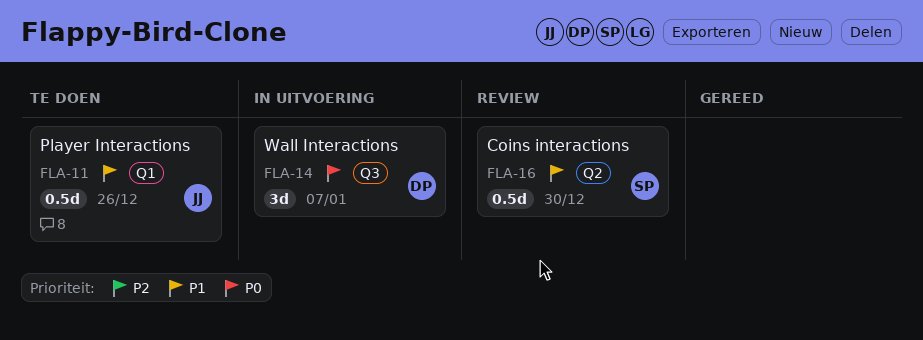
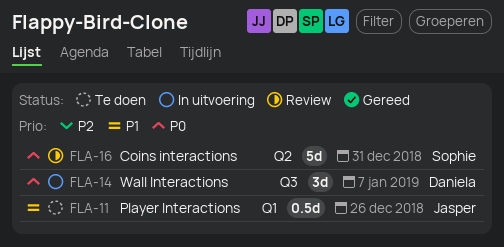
FLA-16, priority: P1 -> P0
FLA-16, estimate: 0.5d -> 5d
FLA-16, due: Dec 30 -> Dec 31

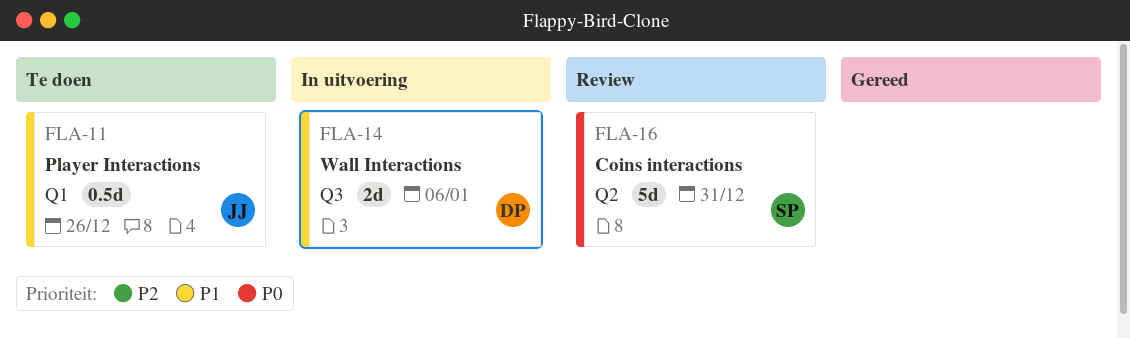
FLA-14, priority: P0 -> P1
FLA-14, estimate: 3d -> 2d
FLA-14, due: Jan 7 -> Jan 6

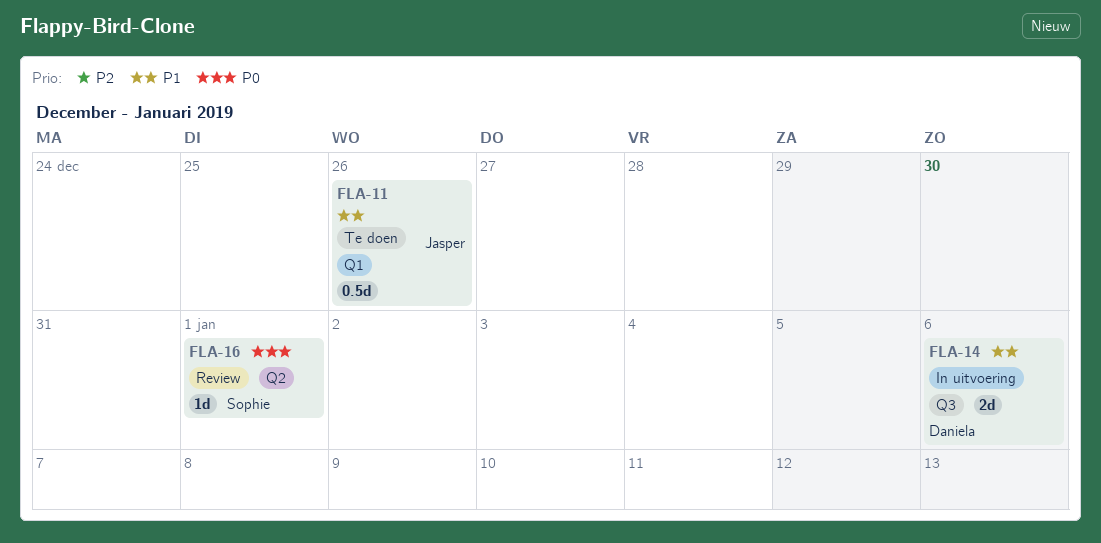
FLA-16, estimate: 5d -> 1d
FLA-16, due: Dec 31 -> Jan 1

